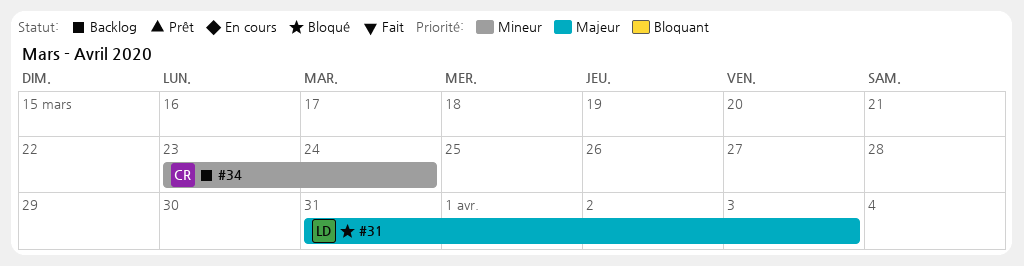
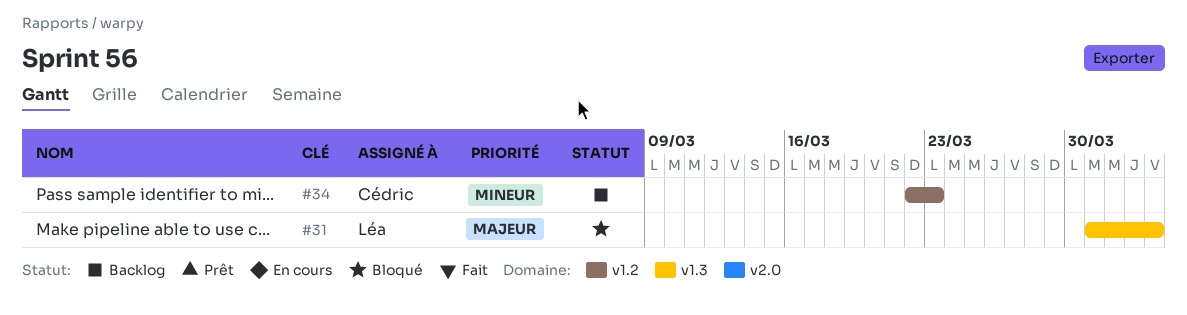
#34, start: Mar 23 -> Mar 22
#34, due: Mar 24 -> Mar 23

